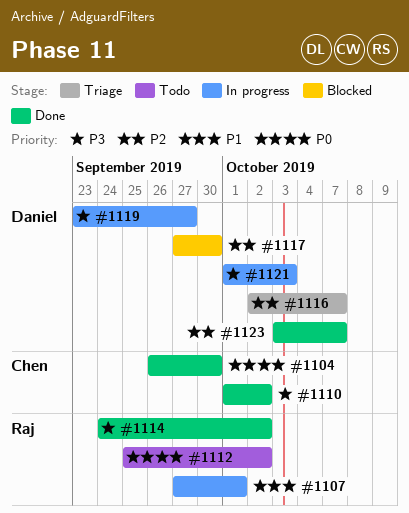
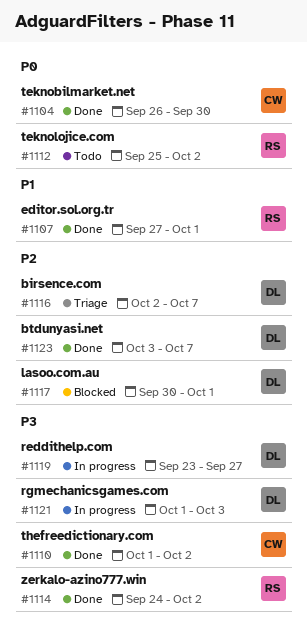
#1107, status: In progress -> Done
#1117, start: Sep 27 -> Sep 30
#1117, due: Sep 30 -> Oct 1

